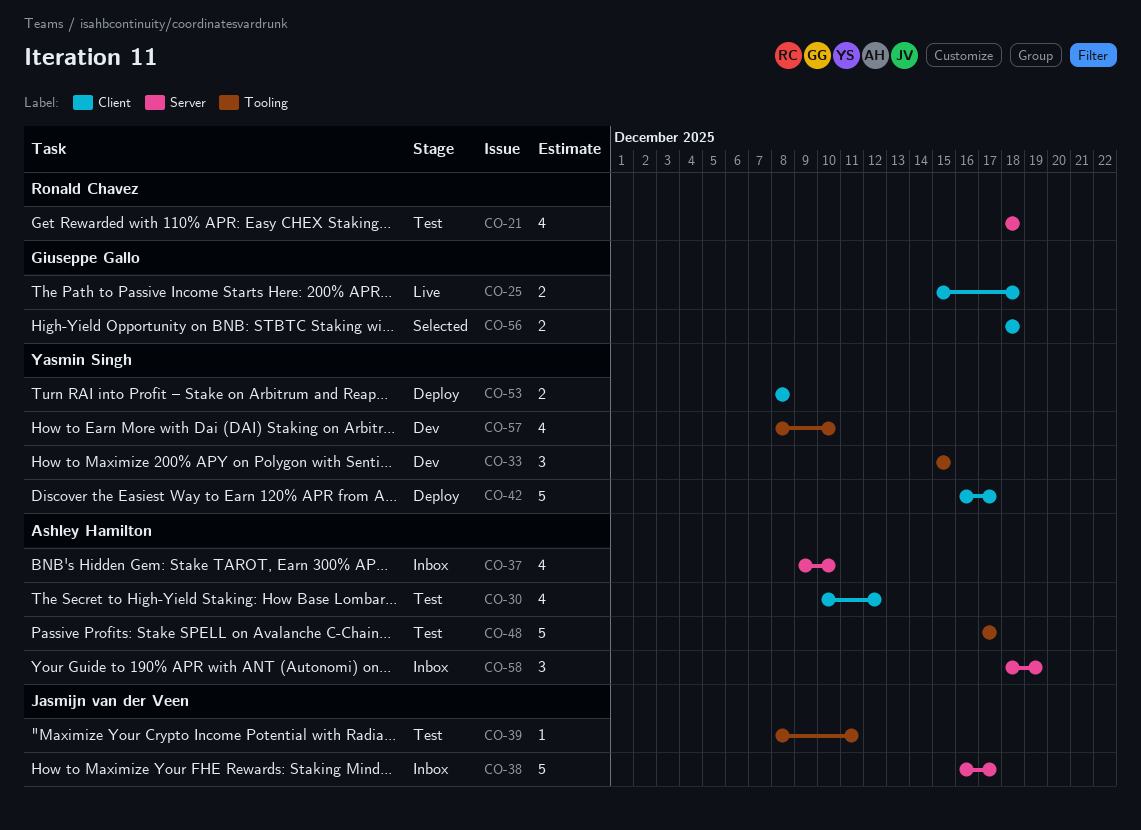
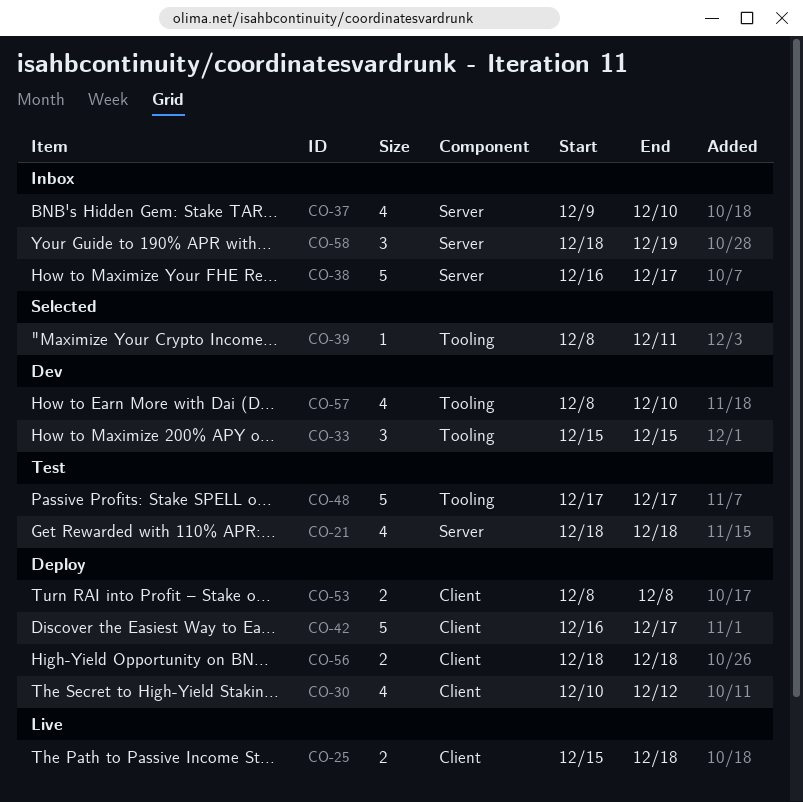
CO-30, status: Test -> Deploy
CO-39, status: Test -> Selected
CO-56, status: Selected -> Deploy

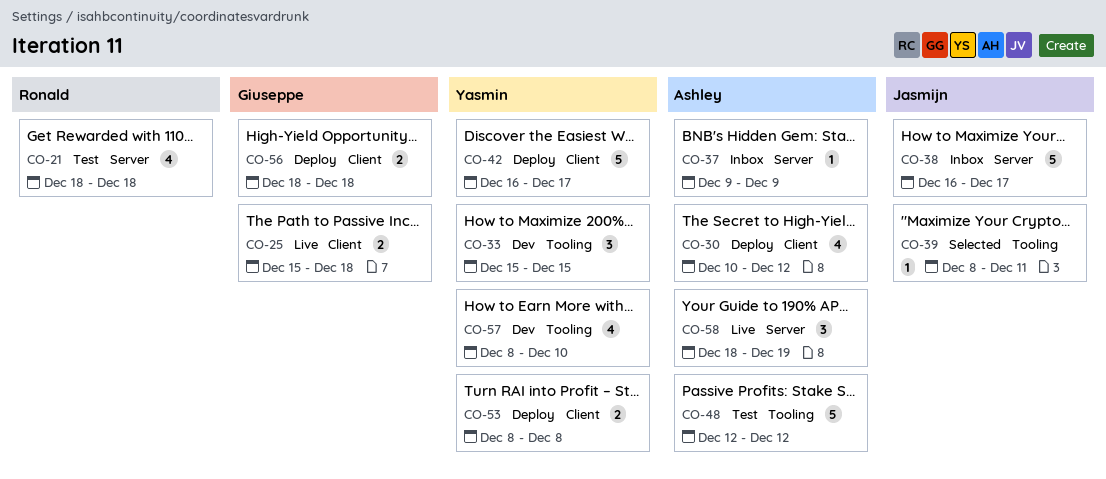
CO-37, estimate: 4 -> 1
CO-37, due: Dec 10 -> Dec 9
CO-48, start: Dec 17 -> Dec 12
CO-48, due: Dec 17 -> Dec 12
CO-58, status: Inbox -> Live

